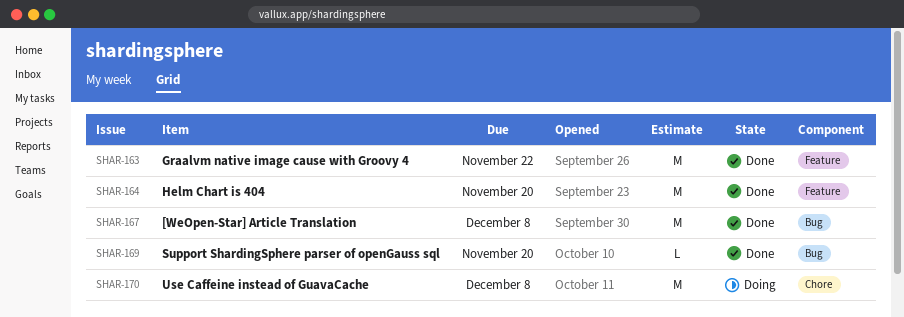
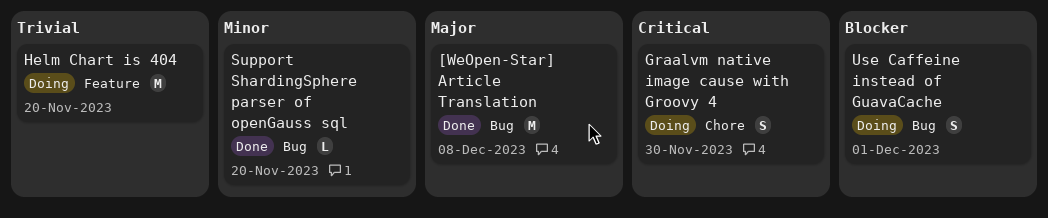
Graalvm native image cause with Groovy 4, status: Done -> Doing
Graalvm native image cause with Groovy 4, label: Feature -> Chore
Graalvm native image cause with Groovy 4, estimate: M -> S
Graalvm native image cause with Groovy 4, due: Nov 22 -> Nov 30
Helm Chart is 404, status: Done -> Doing
Use Caffeine instead of GuavaCache, label: Chore -> Bug
Use Caffeine instead of GuavaCache, estimate: M -> S
Use Caffeine instead of GuavaCache, due: Dec 8 -> Dec 1

